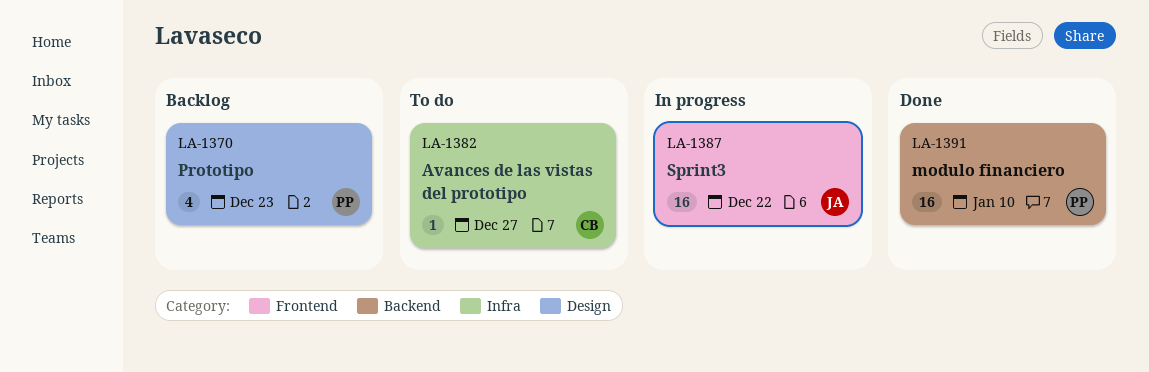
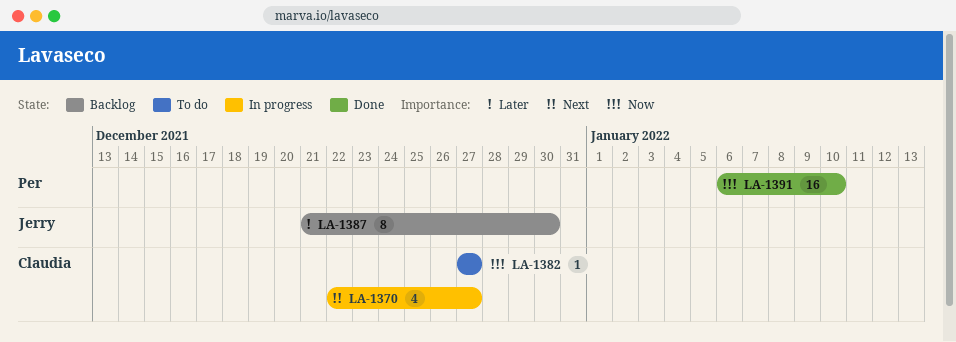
LA-1370, status: Backlog -> In progress
LA-1370, owner: Per -> Claudia
LA-1370, due: Dec 23 -> Dec 27
LA-1387, status: In progress -> Backlog
LA-1387, estimate: 16 -> 8
LA-1387, due: Dec 22 -> Dec 30

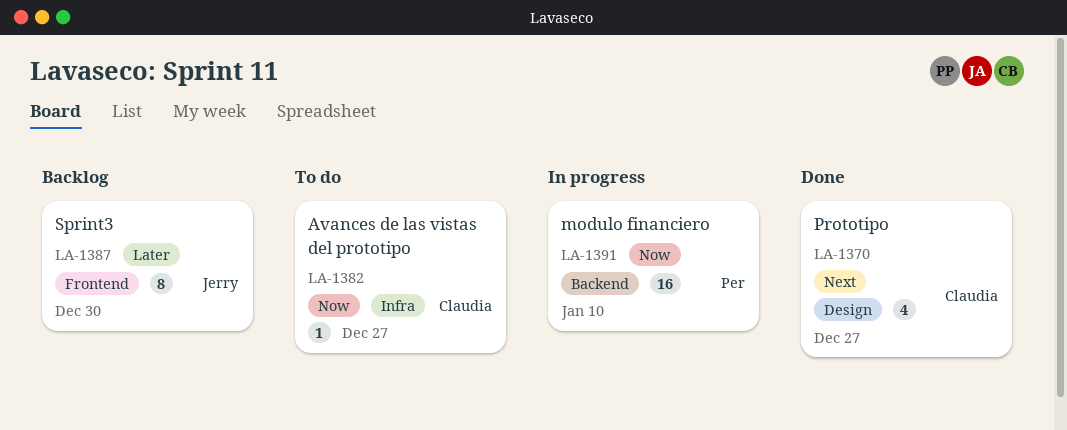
LA-1370, status: In progress -> Done
LA-1391, status: Done -> In progress

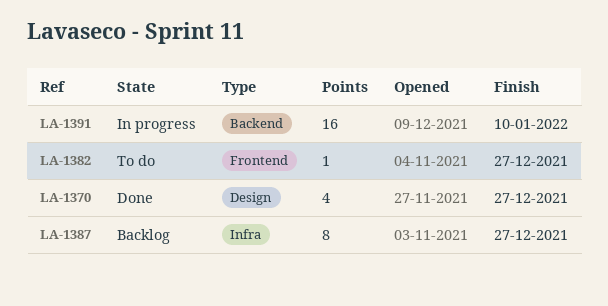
LA-1382, label: Infra -> Frontend
LA-1387, label: Frontend -> Infra
LA-1387, due: Dec 30 -> Dec 27

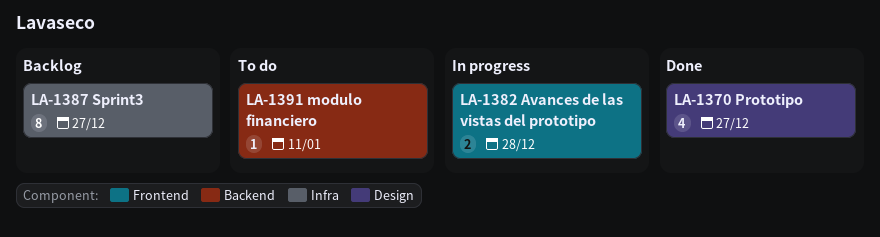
LA-1382, status: To do -> In progress
LA-1382, estimate: 1 -> 2
LA-1382, due: Dec 27 -> Dec 28
LA-1391, status: In progress -> To do
LA-1391, estimate: 16 -> 1
LA-1391, due: Jan 10 -> Jan 11

